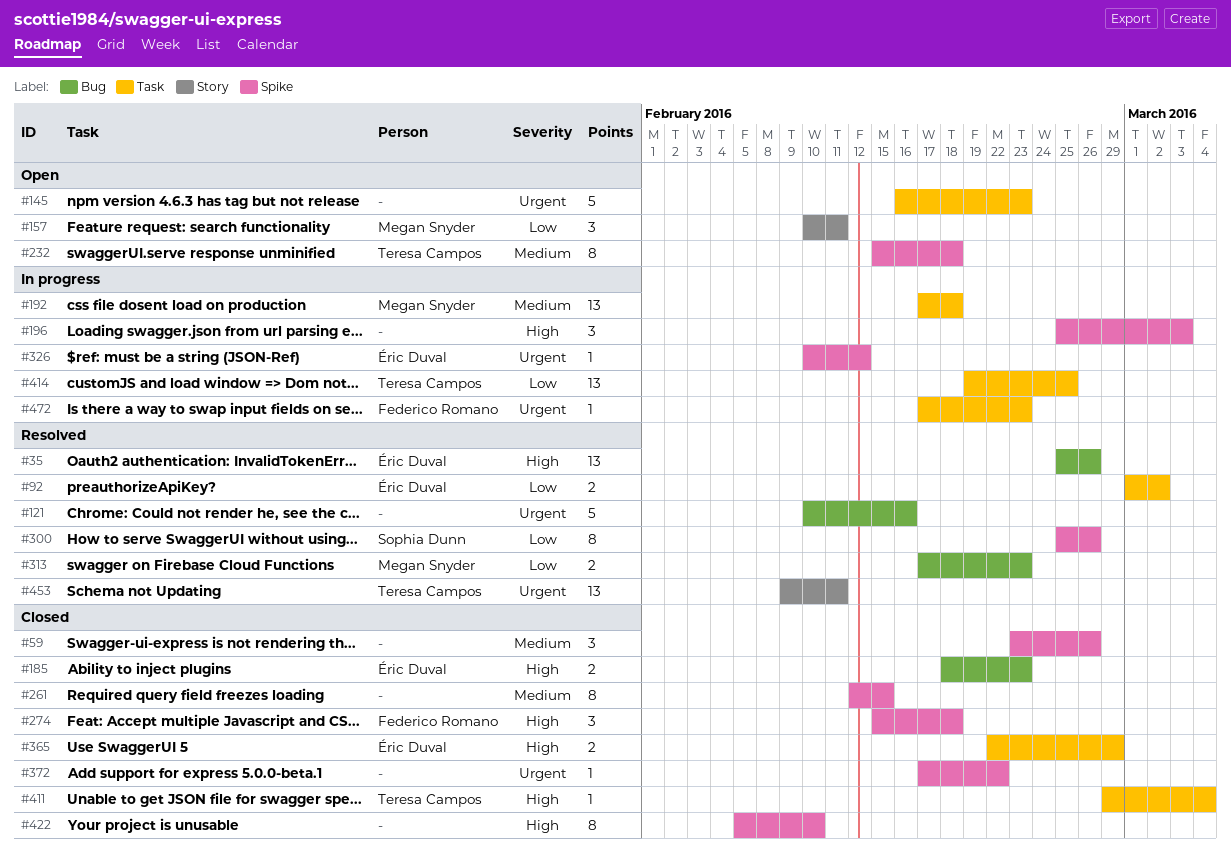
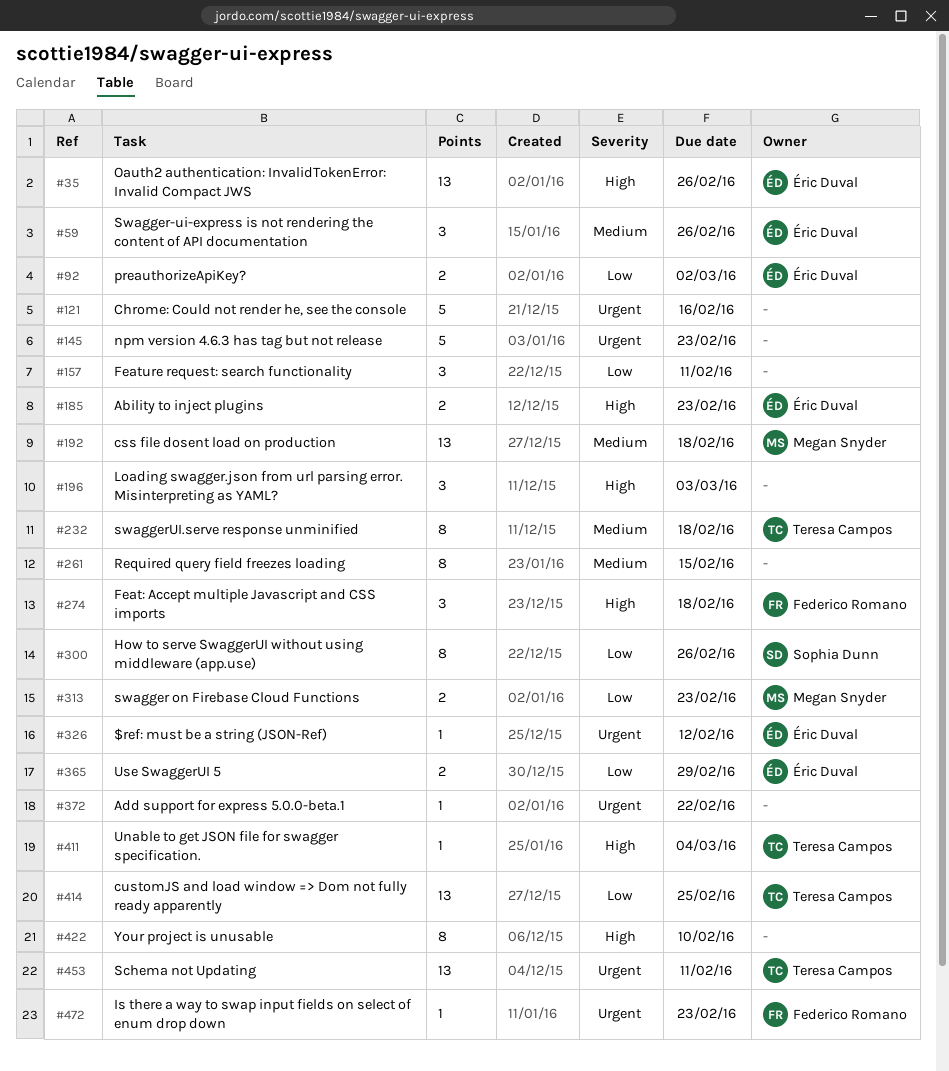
#59, owner: none -> Éric Duval
#157, owner: Megan Snyder -> none
#365, priority: High -> Low

